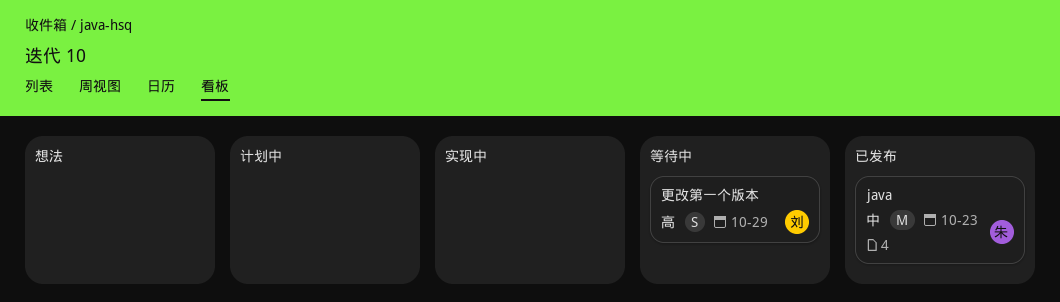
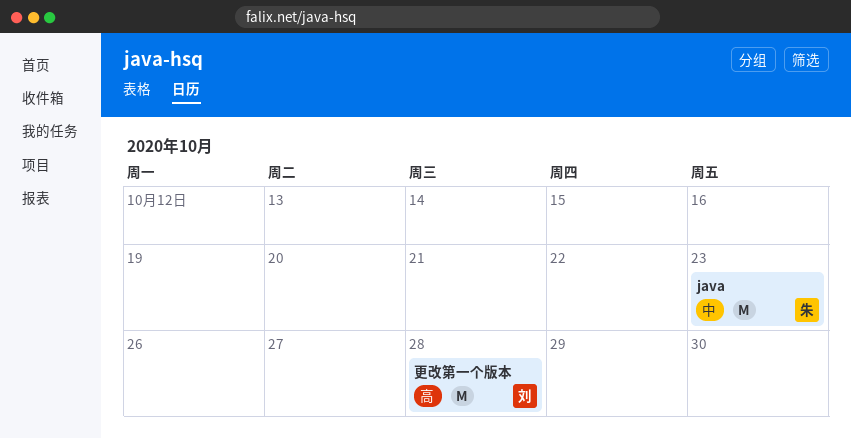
更改第一个版本, estimate: S -> M
更改第一个版本, due: Oct 29 -> Oct 28

